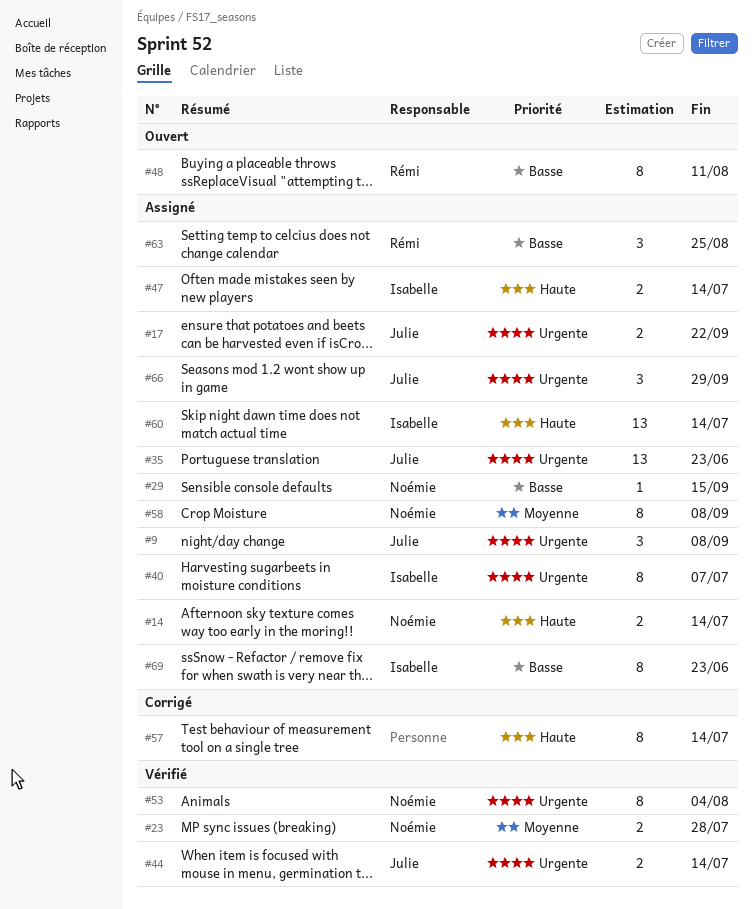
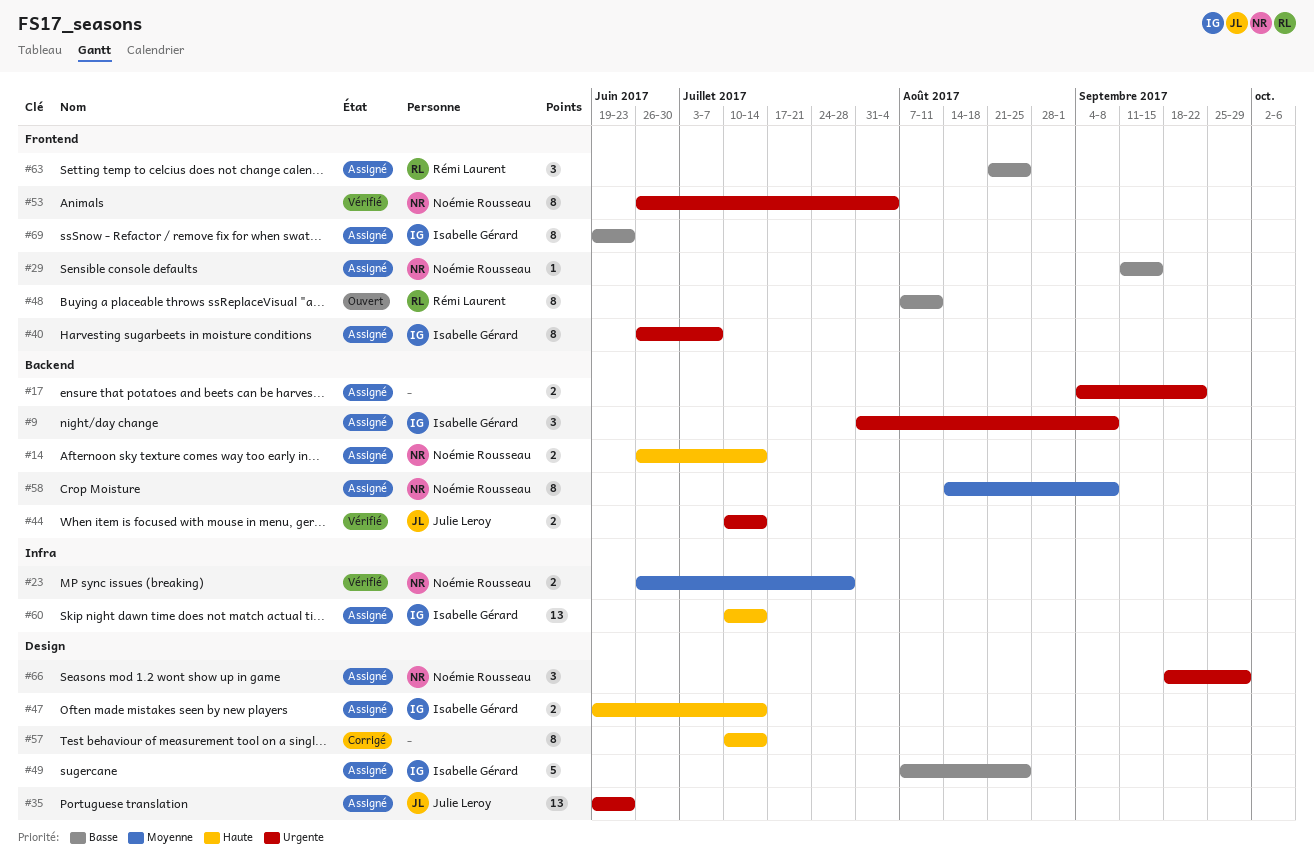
#9, owner: Julie Leroy -> Isabelle Gérard
#17, owner: Julie Leroy -> none
#49: none -> present
#66, owner: Julie Leroy -> Noémie Rousseau

